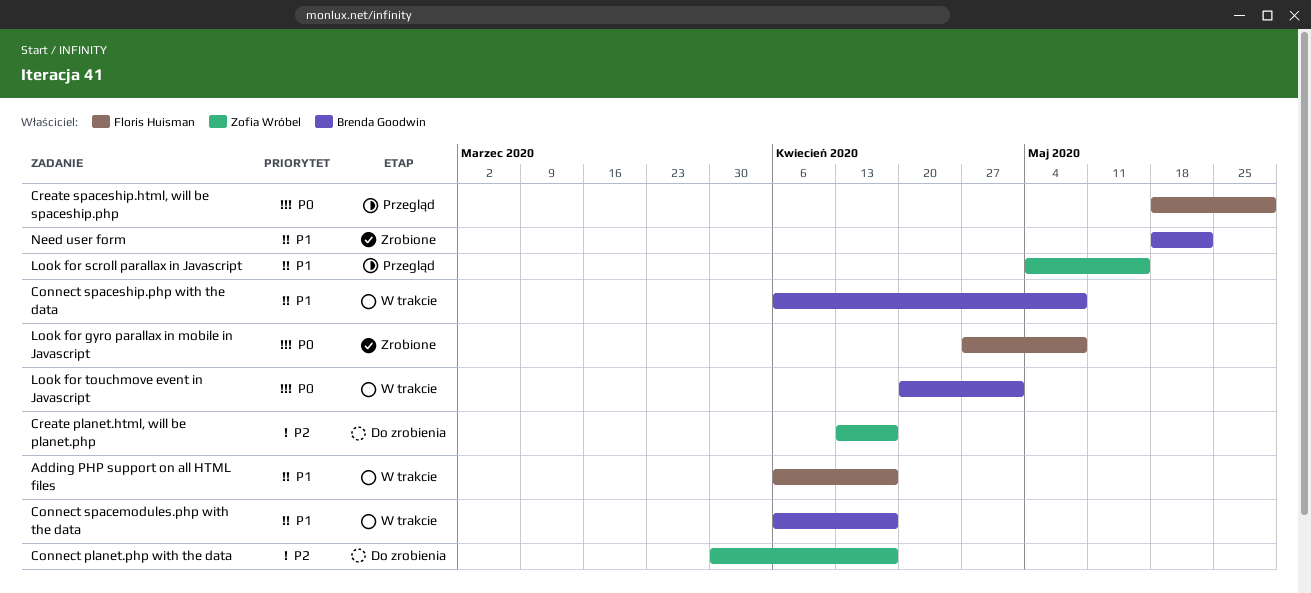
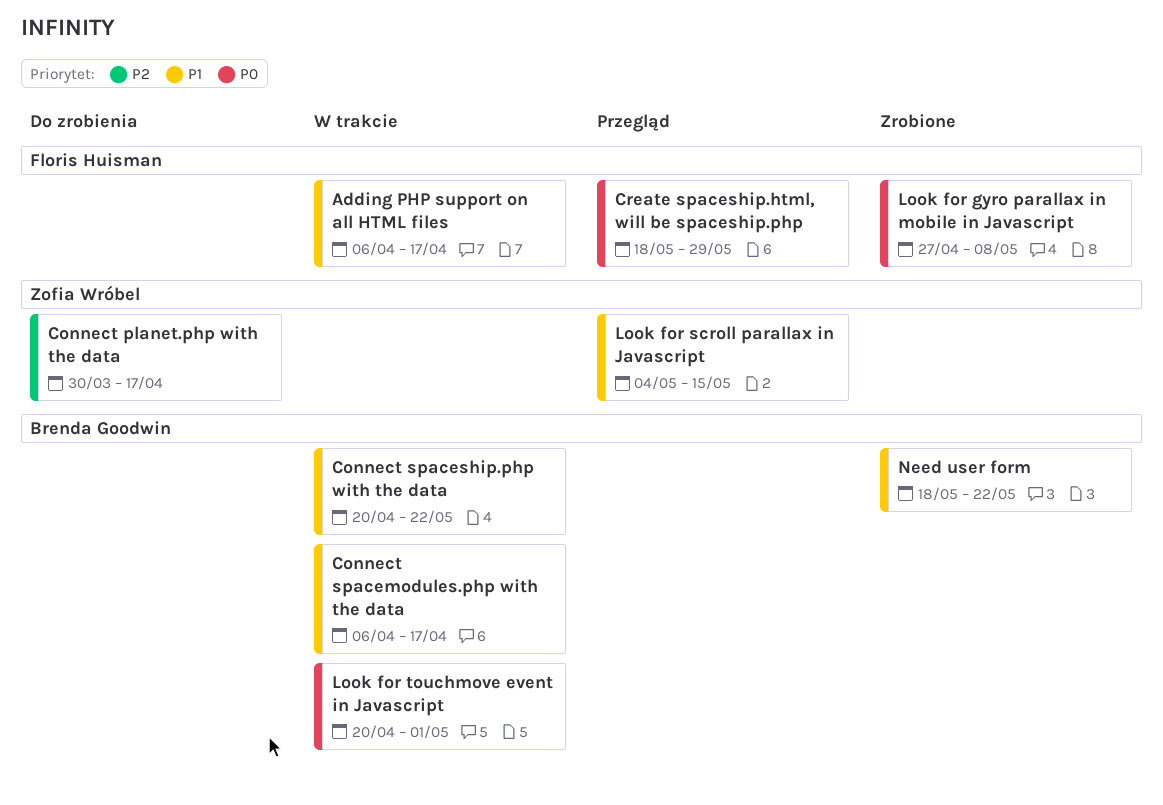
Connect spaceship.php with the data, start: Apr 6 -> Apr 20
Connect spaceship.php with the data, due: May 8 -> May 22
Create planet.html, will be planet.php: present -> none

